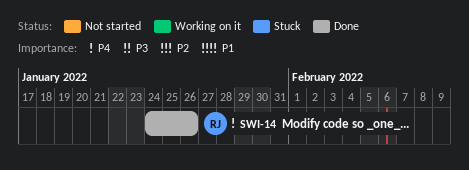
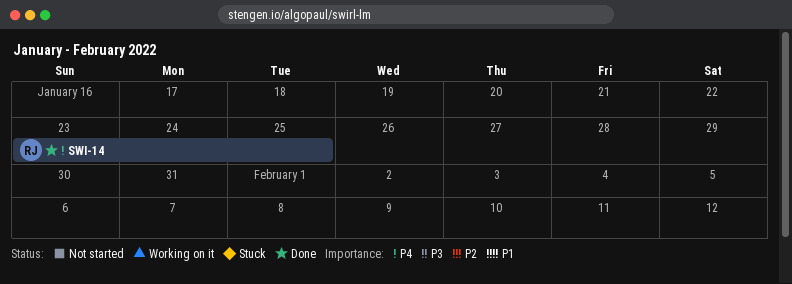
SWI-14, start: Jan 24 -> Jan 23
SWI-14, due: Jan 26 -> Jan 25

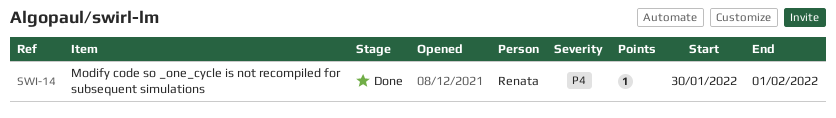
SWI-14, start: Jan 23 -> Jan 30
SWI-14, due: Jan 25 -> Feb 1

